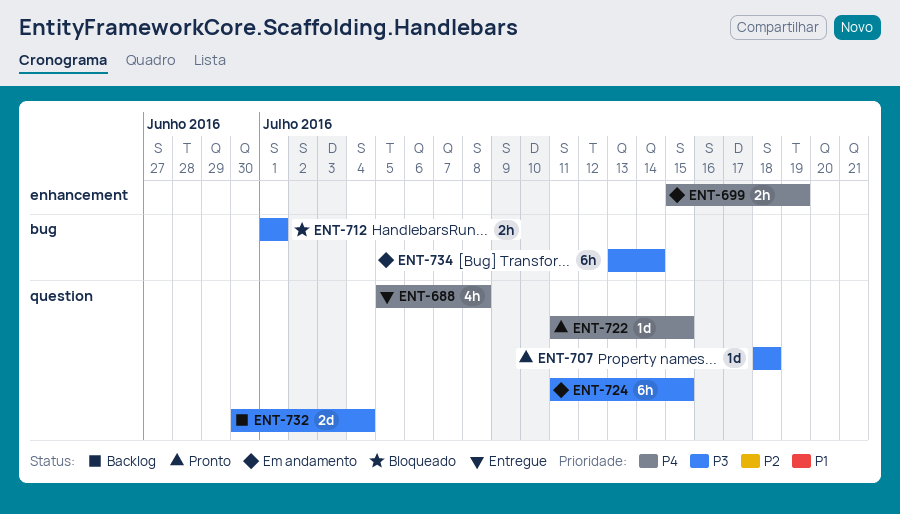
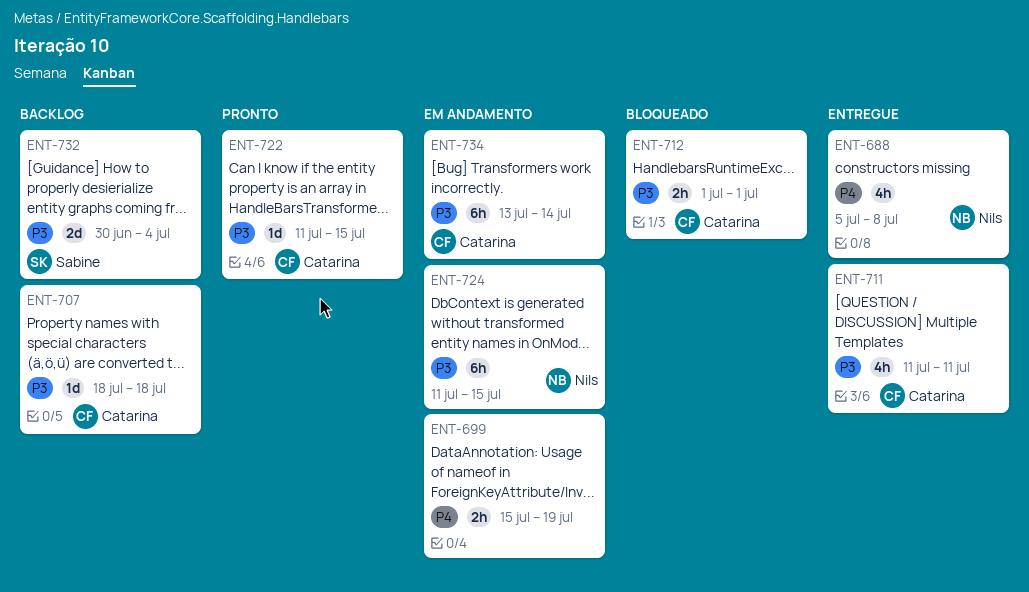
ENT-707, status: Pronto -> Backlog
ENT-711: none -> present
ENT-722, priority: P4 -> P3

